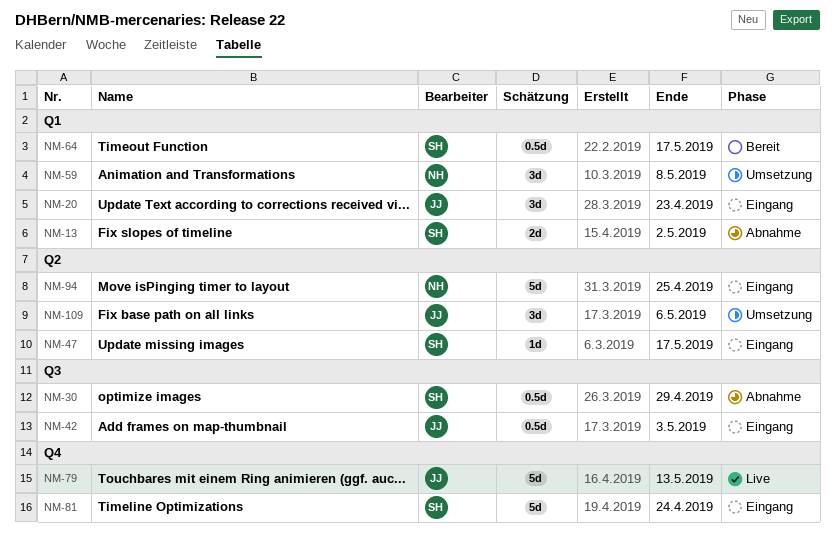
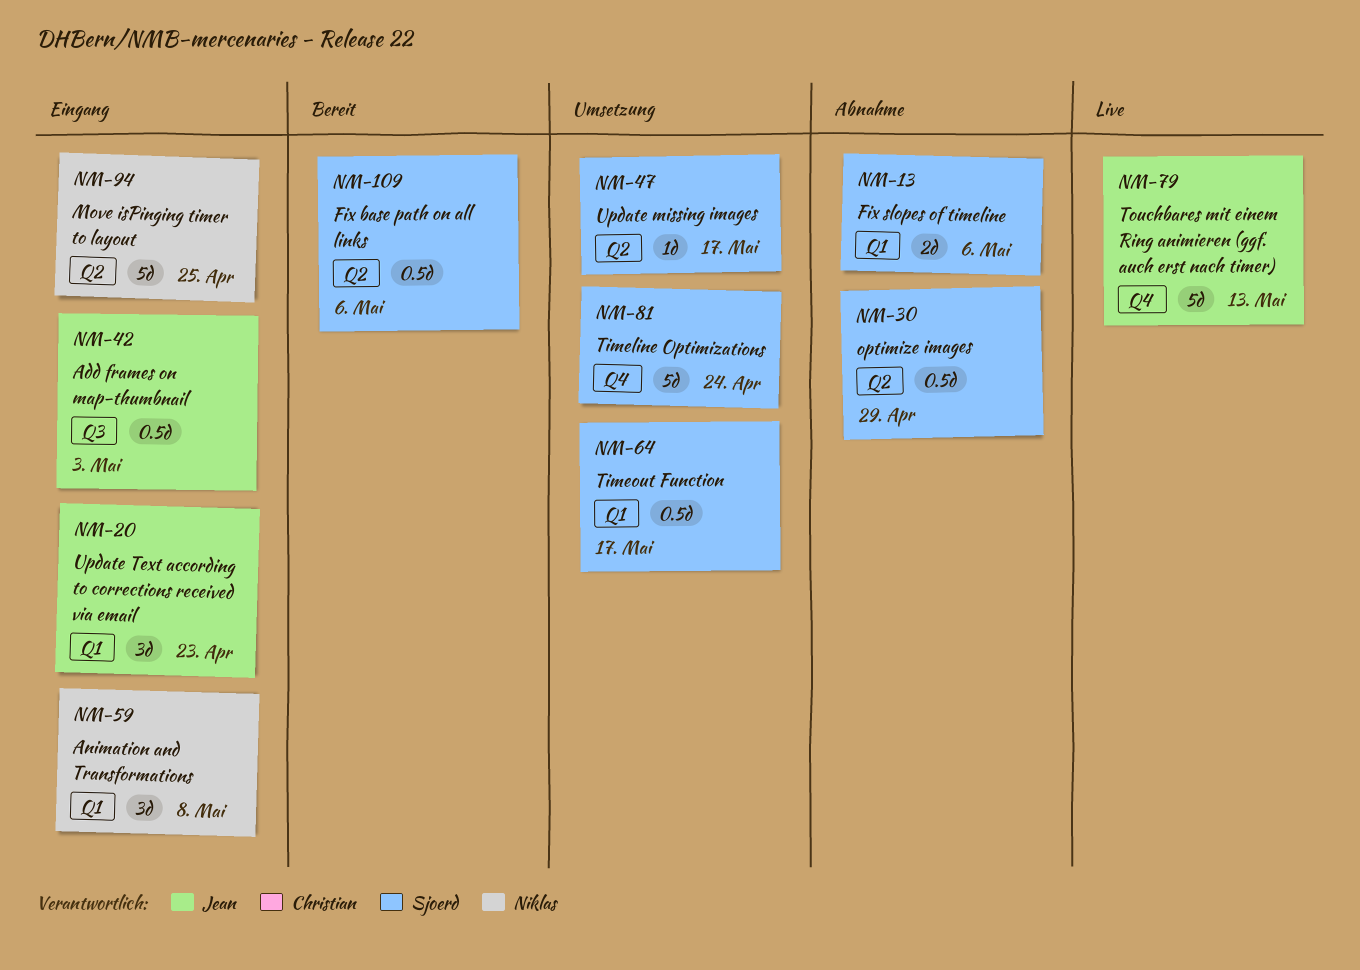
NM-13, due: May 2 -> May 6
NM-30, label: Q3 -> Q2
NM-47, status: Eingang -> Umsetzung
NM-59, status: Umsetzung -> Eingang
NM-64, status: Bereit -> Umsetzung
NM-81, status: Eingang -> Umsetzung
NM-109, status: Umsetzung -> Bereit
NM-109, owner: Jean -> Sjoerd
NM-109, estimate: 3d -> 0.5d

